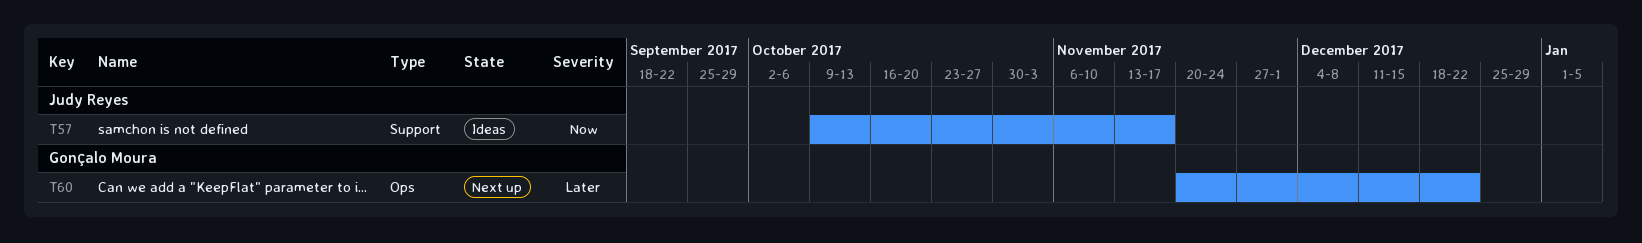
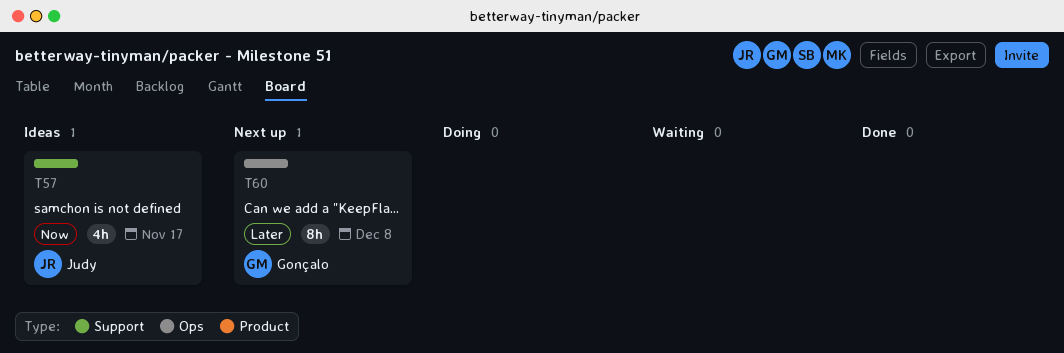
T60, due: Dec 22 -> Dec 8

